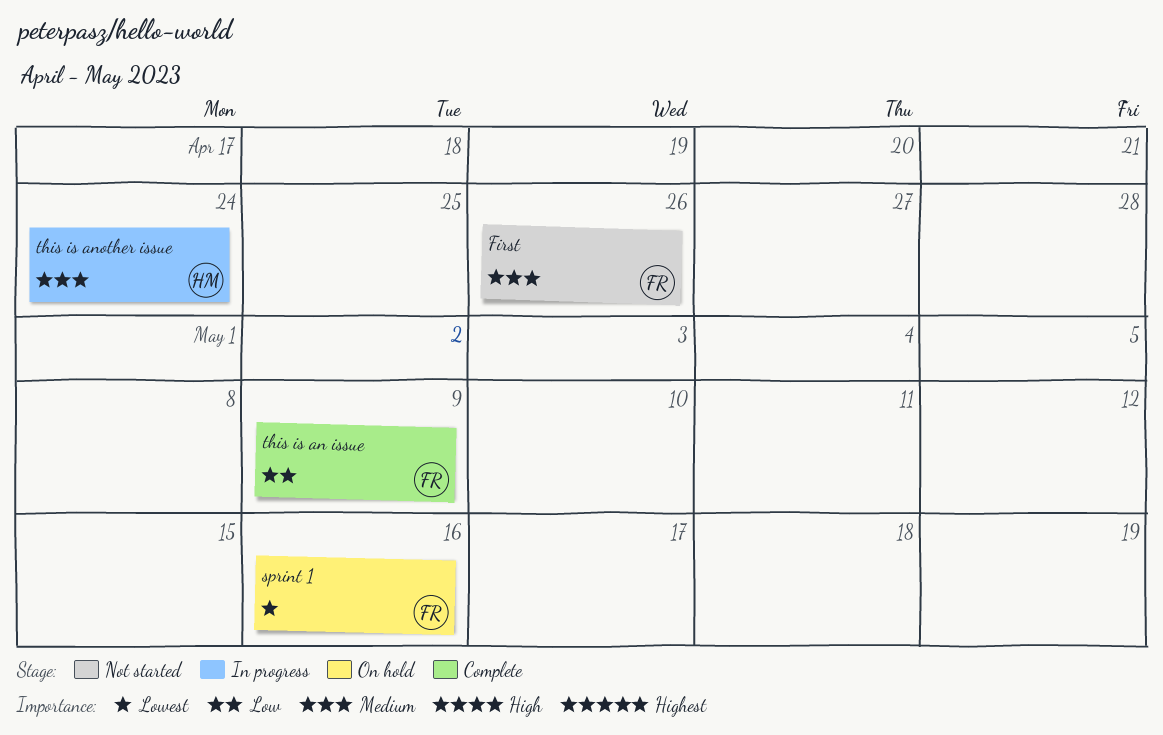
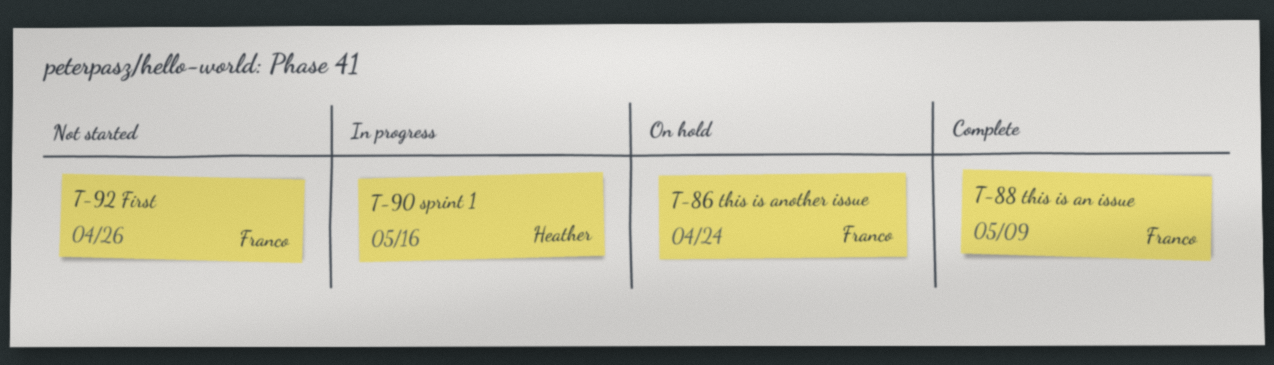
sprint 1, status: On hold -> In progress
sprint 1, owner: Franco -> Heather
this is another issue, status: In progress -> On hold
this is another issue, owner: Heather -> Franco

